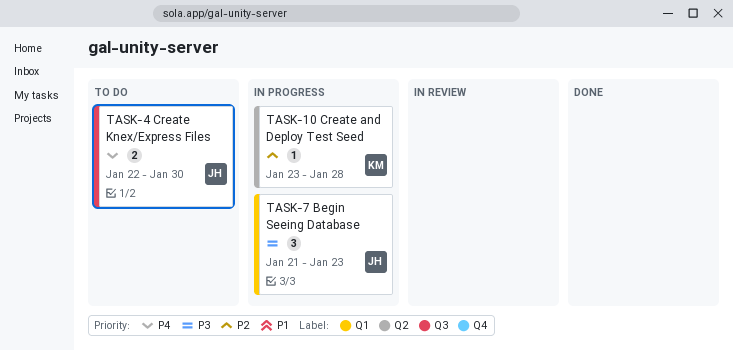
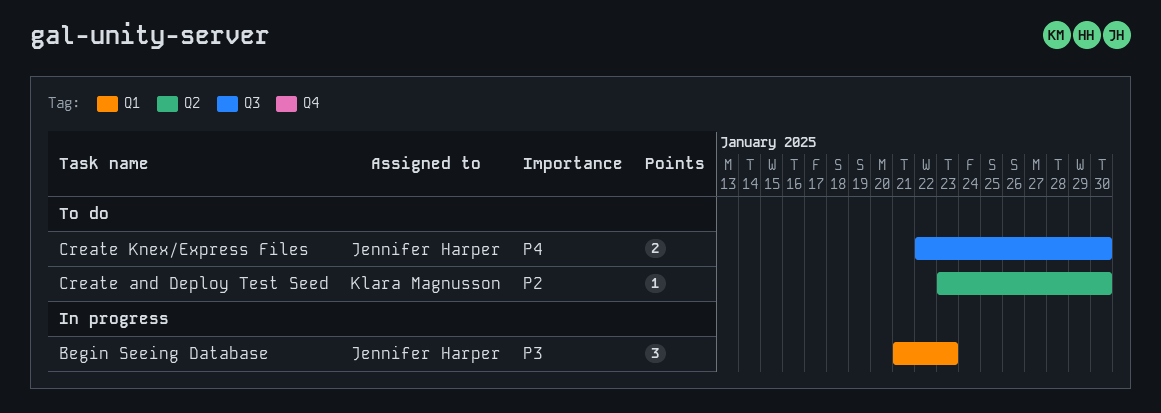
Create and Deploy Test Seed, status: In progress -> To do
Create and Deploy Test Seed, due: Jan 28 -> Jan 30

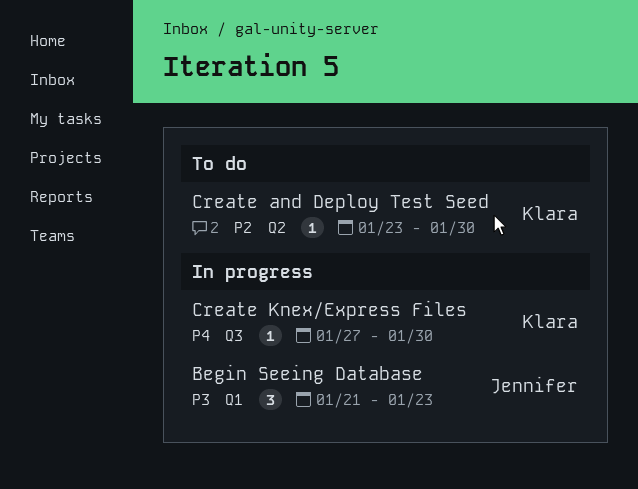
Create Knex/Express Files, status: To do -> In progress
Create Knex/Express Files, owner: Jennifer Harper -> Klara Magnusson
Create Knex/Express Files, estimate: 2 -> 1
Create Knex/Express Files, start: Jan 22 -> Jan 27

